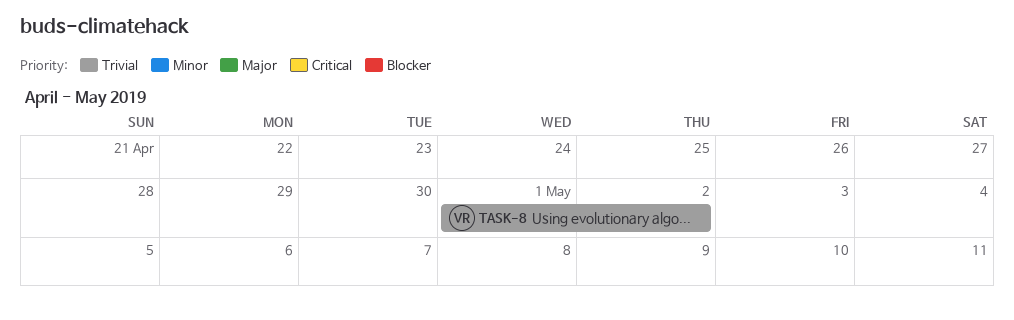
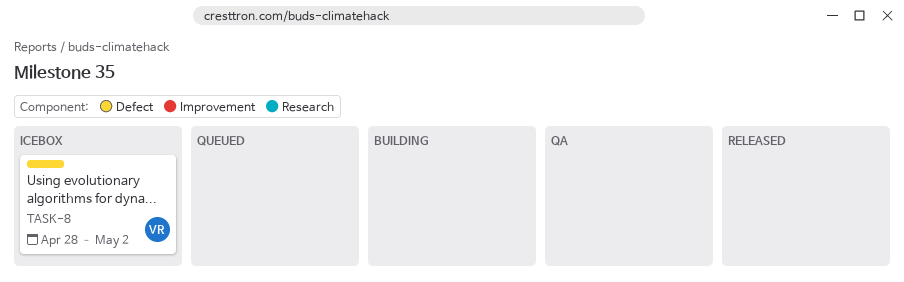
TASK-8, start: May 1 -> Apr 28

